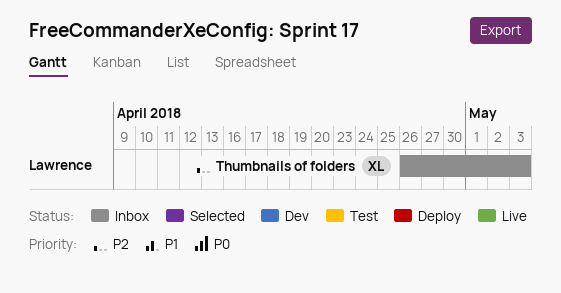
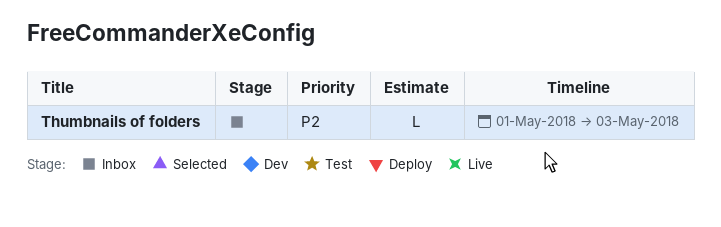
Thumbnails of folders, estimate: XL -> L
Thumbnails of folders, start: Apr 26 -> May 1

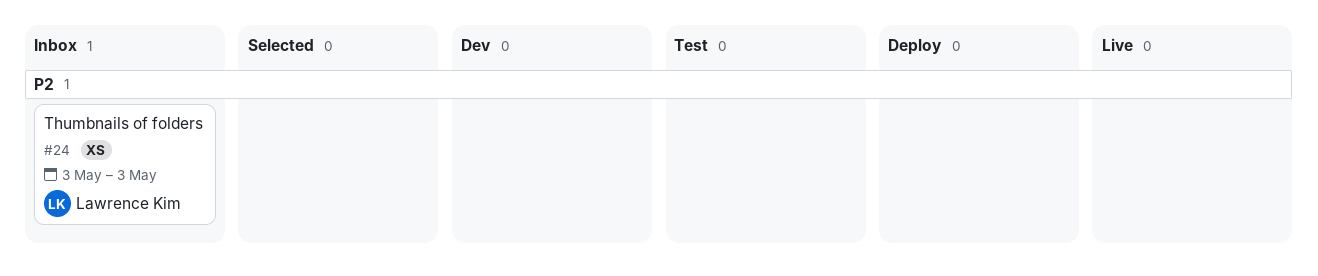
Thumbnails of folders, estimate: L -> XS
Thumbnails of folders, start: May 1 -> May 3

